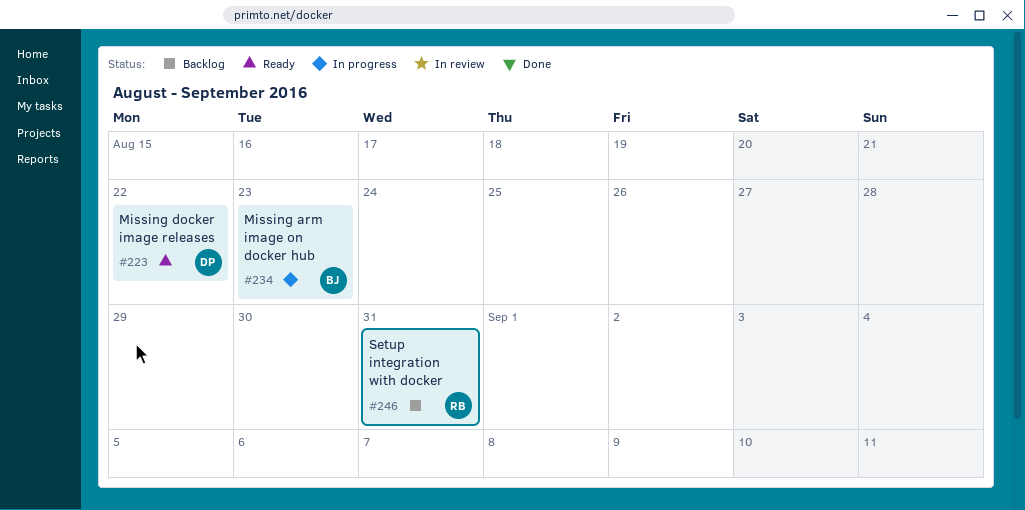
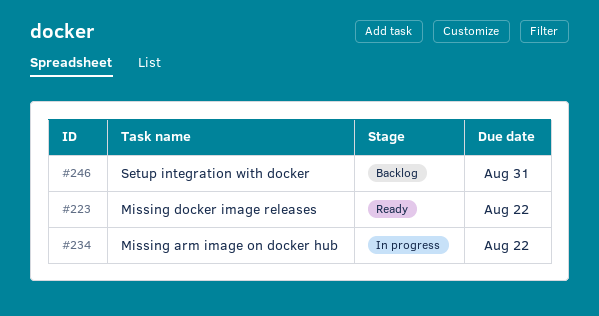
#234, due: Aug 23 -> Aug 22

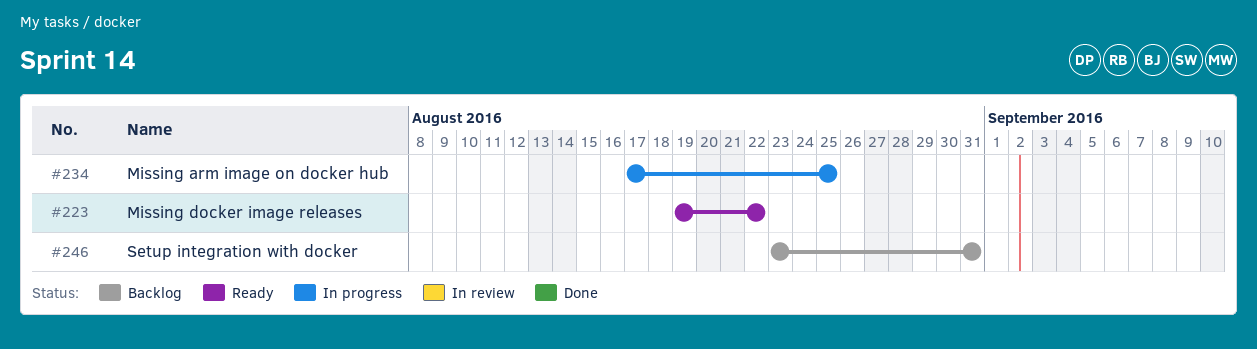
#234, due: Aug 22 -> Aug 25

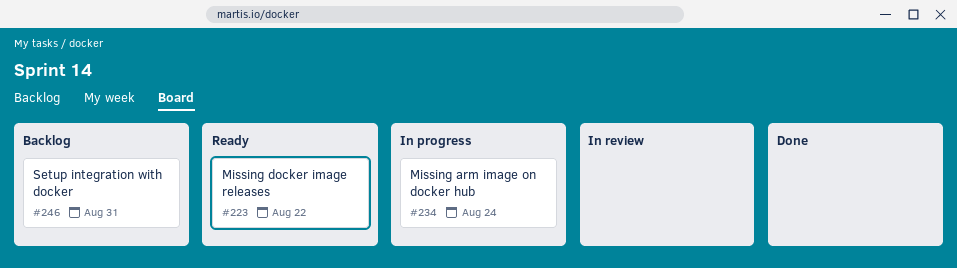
#234, due: Aug 25 -> Aug 24

